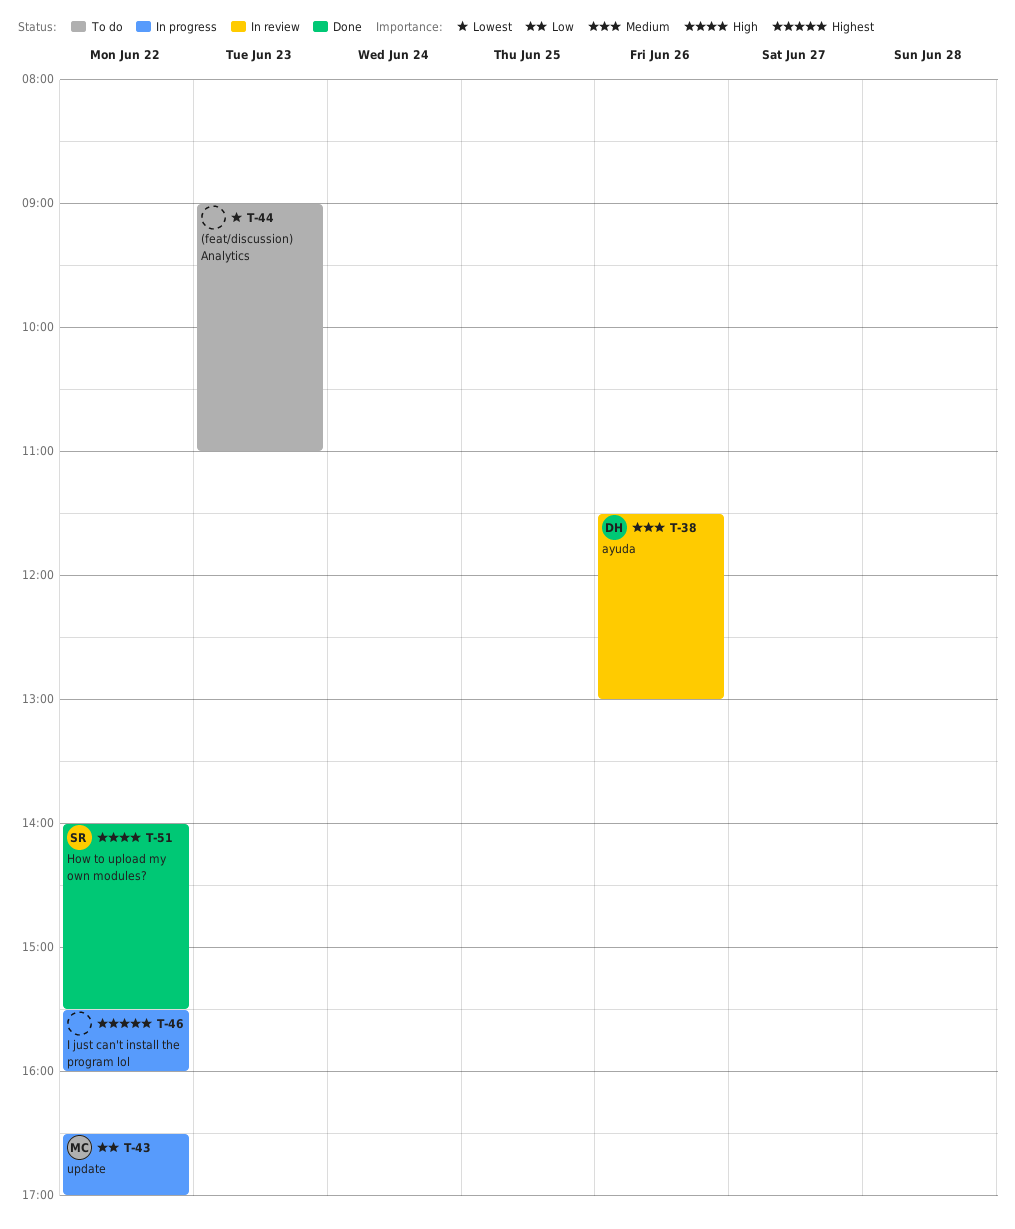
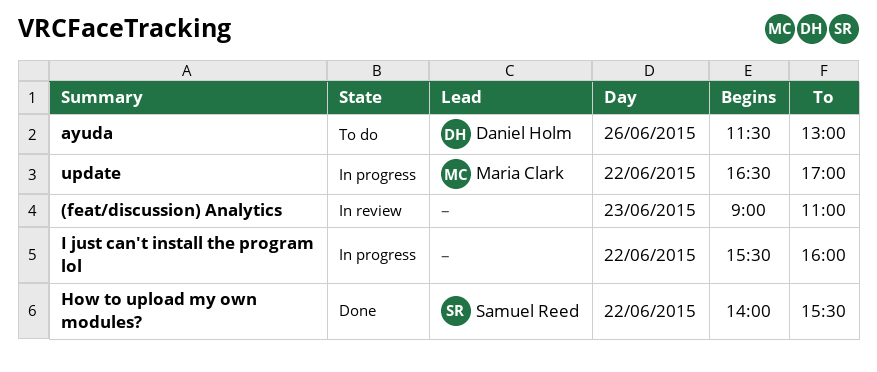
(feat/discussion) Analytics, status: To do -> In review
ayuda, status: In review -> To do

